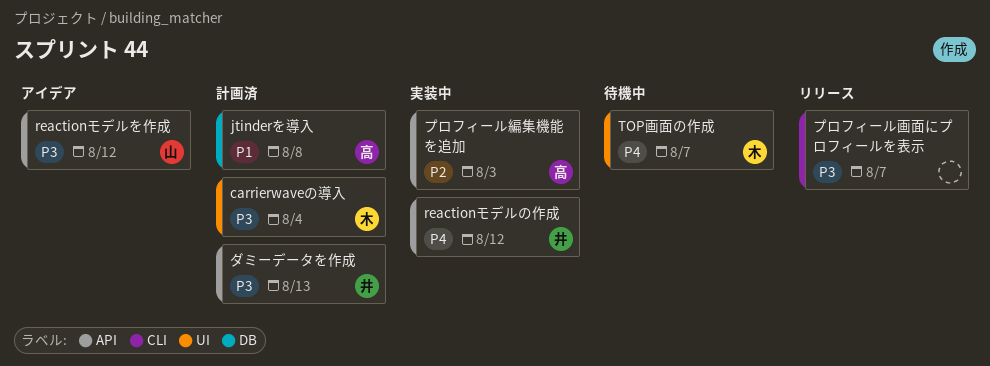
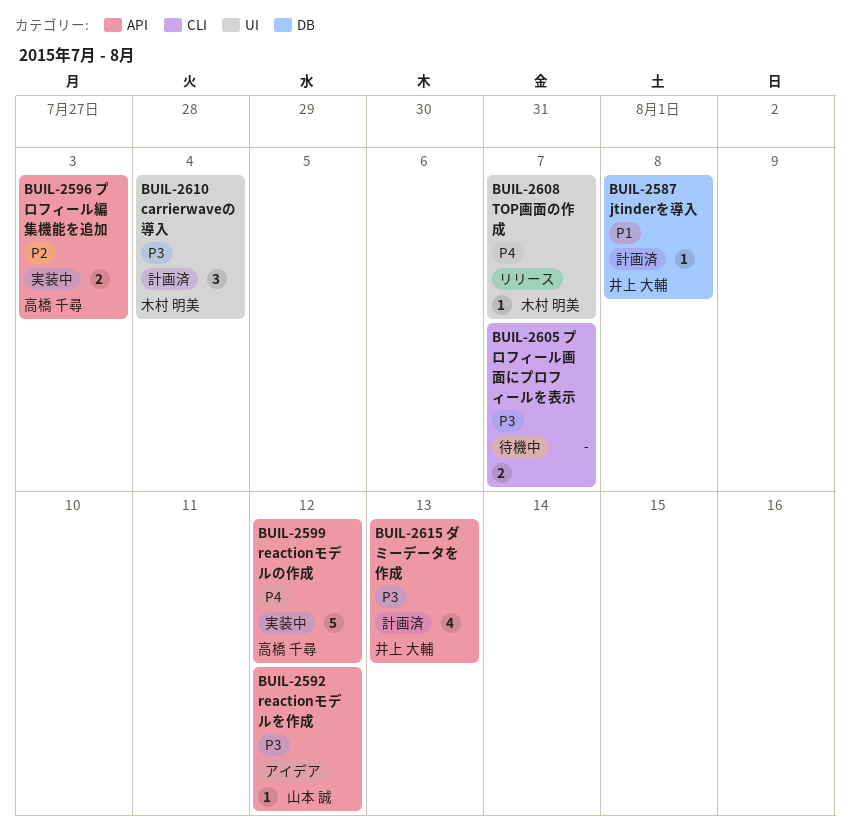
jtinderを導入, owner: 高橋 千尋 -> 井上 大輔
reactionモデルの作成, owner: 井上 大輔 -> 高橋 千尋
TOP画面の作成, status: 待機中 -> リリース
プロフィール画面にプロフィールを表示, status: リリース -> 待機中

